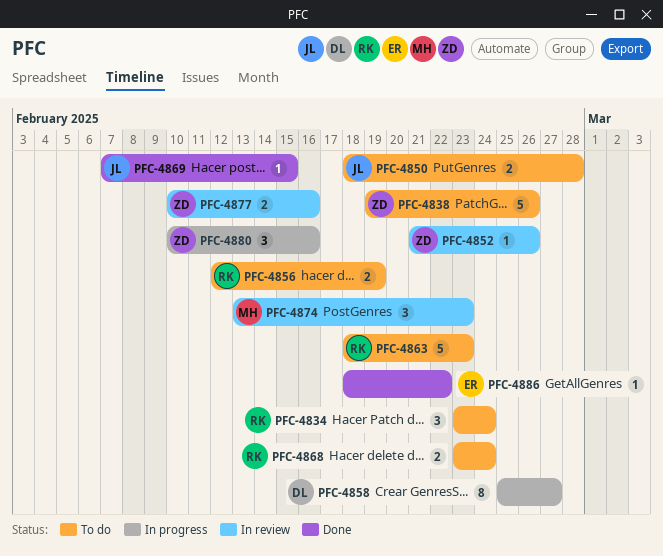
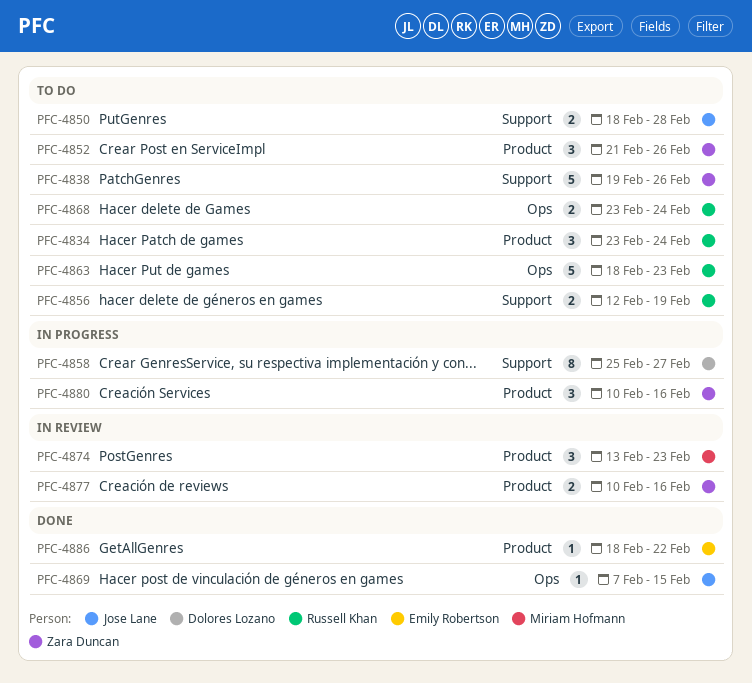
PFC-4852, status: In review -> To do
PFC-4852, estimate: 1 -> 3

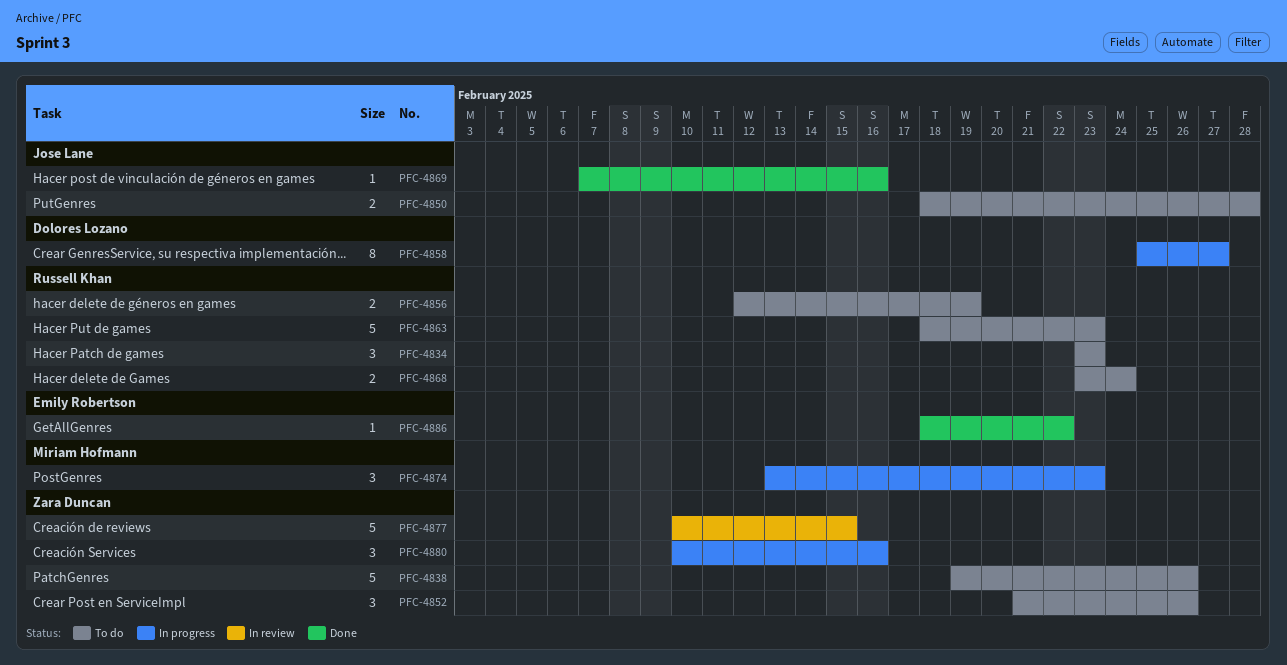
PFC-4834, due: Feb 24 -> Feb 23
PFC-4869, due: Feb 15 -> Feb 16
PFC-4874, status: In review -> In progress
PFC-4877, estimate: 2 -> 5
PFC-4877, due: Feb 16 -> Feb 15

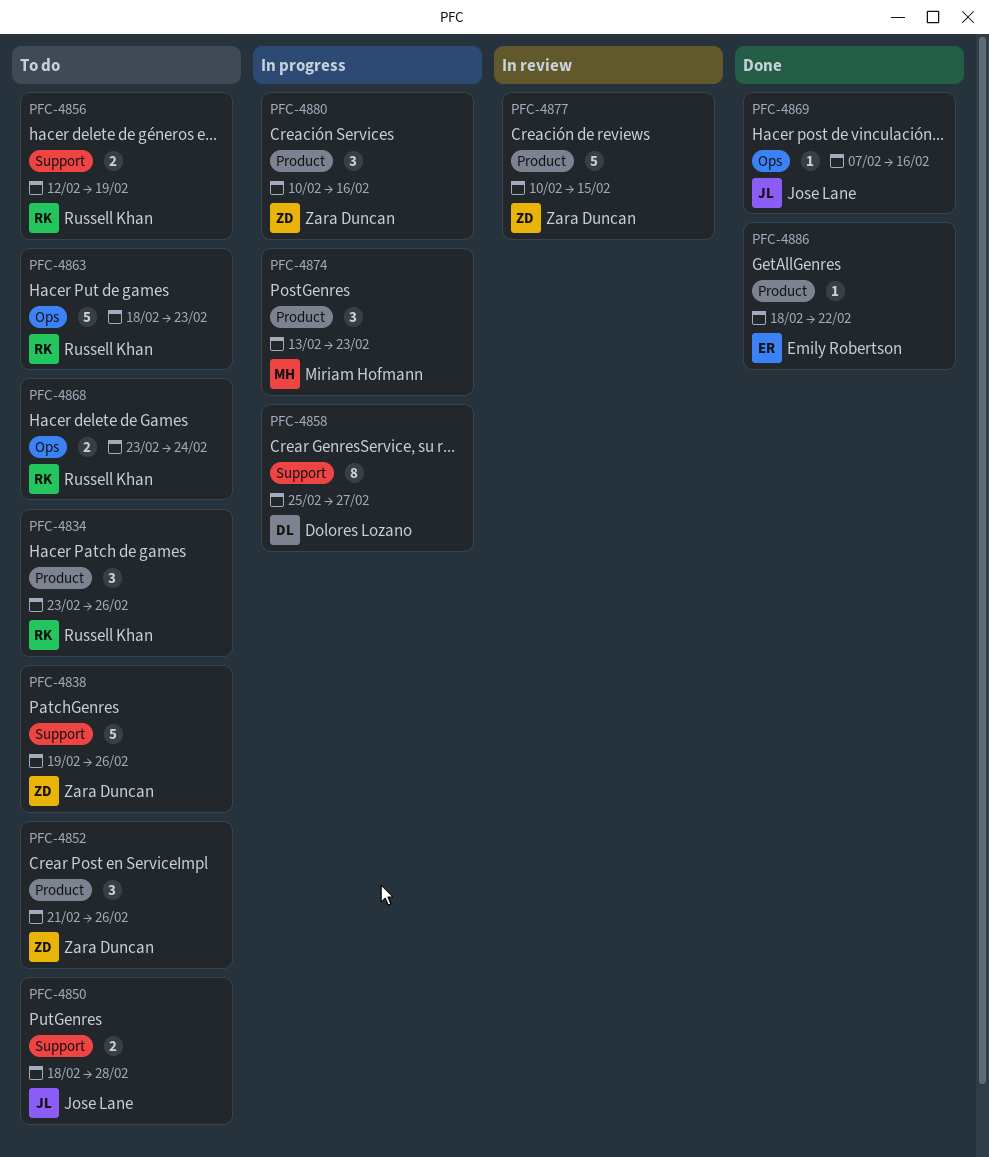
PFC-4834, due: Feb 23 -> Feb 26

